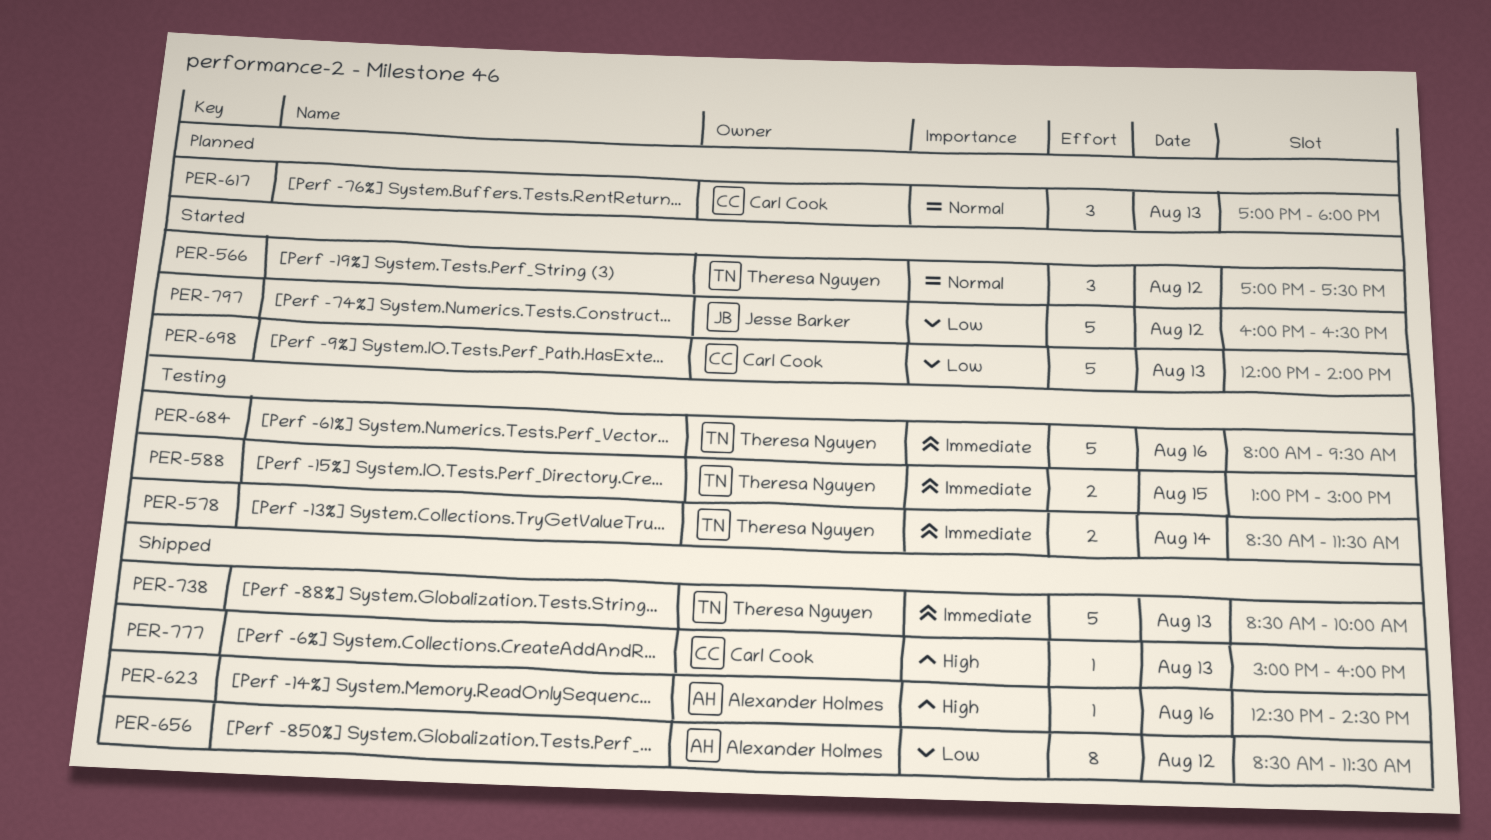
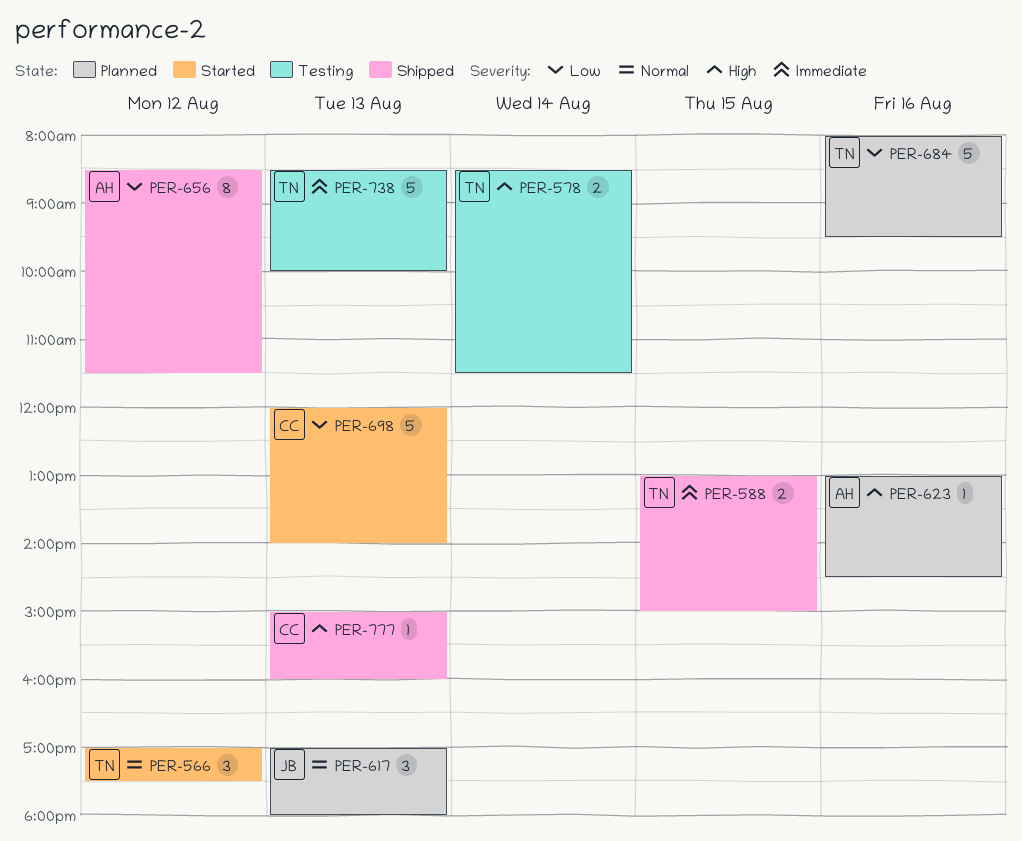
PER-578, priority: Immediate -> High
PER-588, status: Testing -> Shipped
PER-617, owner: Carl Cook -> Jesse Barker
PER-623, status: Shipped -> Planned
PER-623, begins: 12:30 -> 13:00
PER-684, status: Testing -> Planned
PER-684, priority: Immediate -> Low
PER-738, status: Shipped -> Testing
PER-797: present -> none

